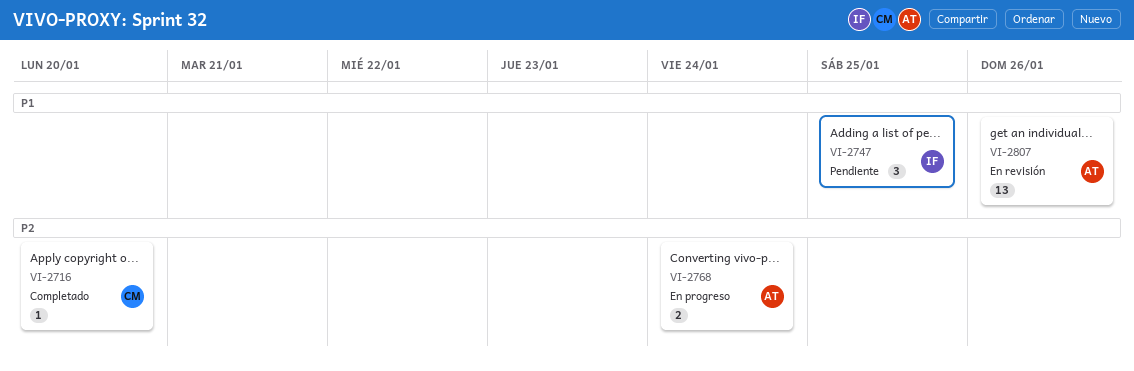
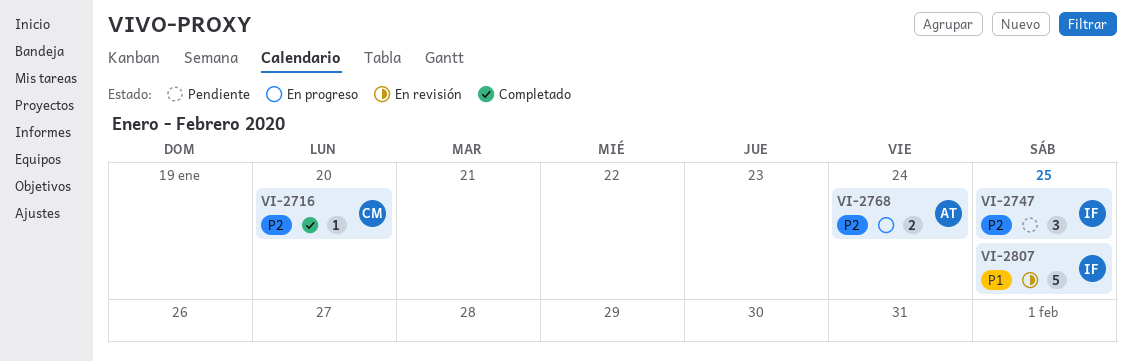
VI-2747, priority: P1 -> P2
VI-2807, owner: AT -> IF
VI-2807, estimate: 13 -> 5
VI-2807, due: Jan 26 -> Jan 25

